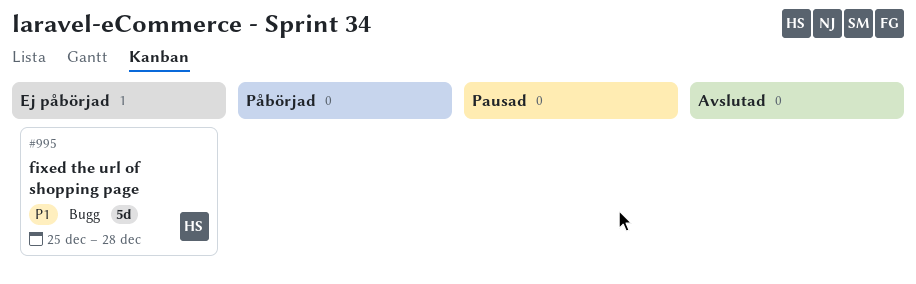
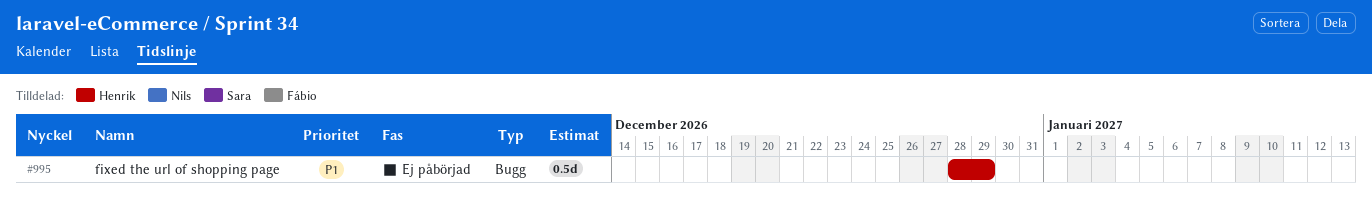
#995, estimate: 5d -> 0.5d
#995, start: Dec 25 -> Dec 28
#995, due: Dec 28 -> Dec 29

